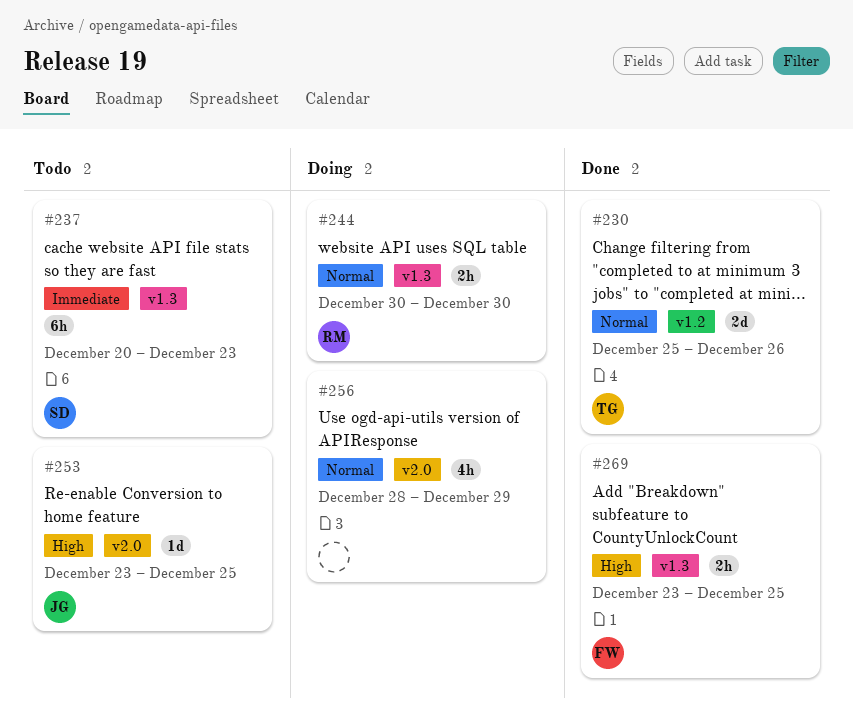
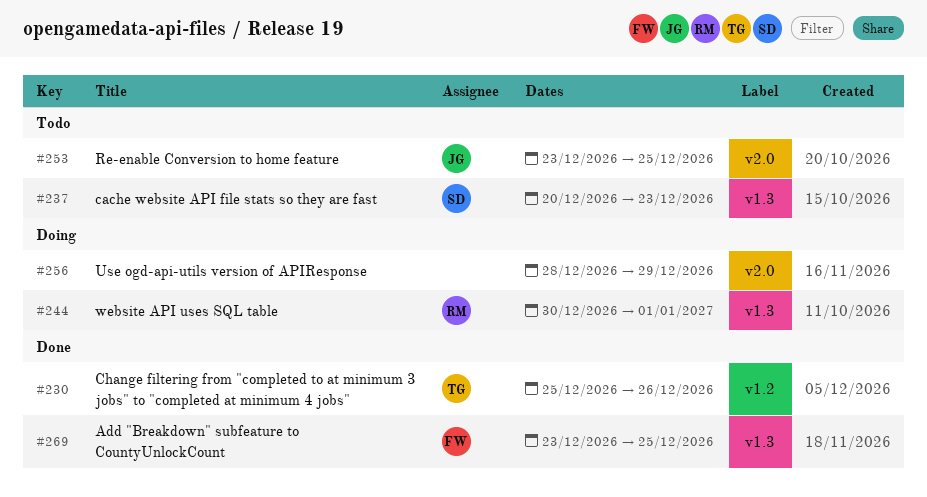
#244, due: Dec 30 -> Jan 1

